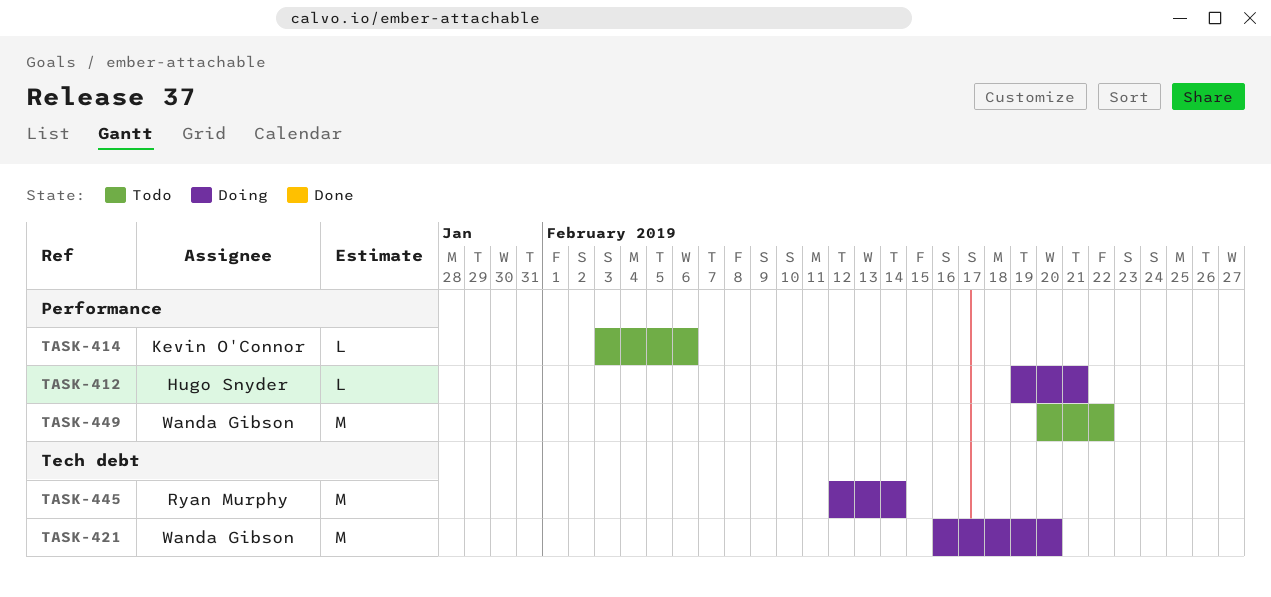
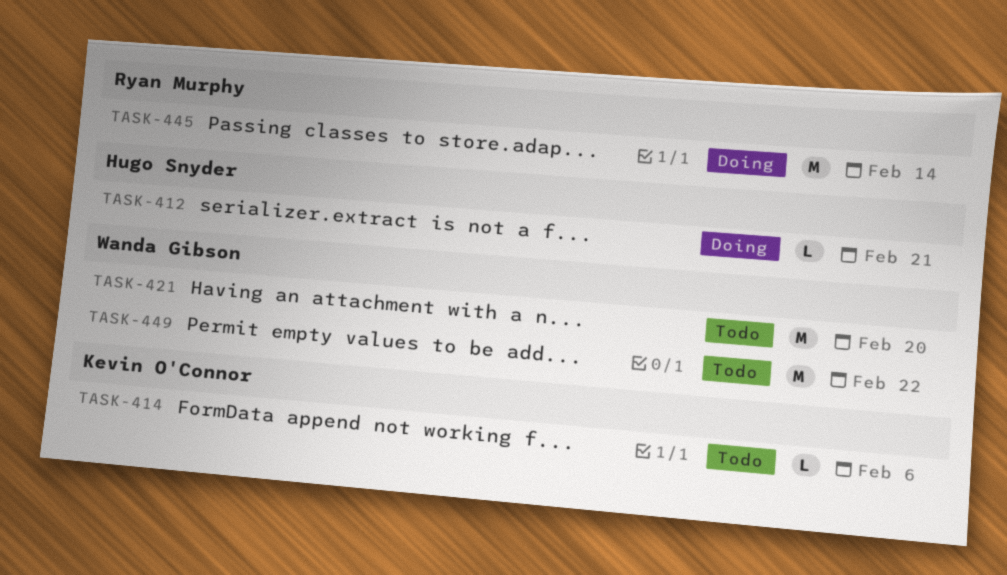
TASK-421, status: Doing -> Todo

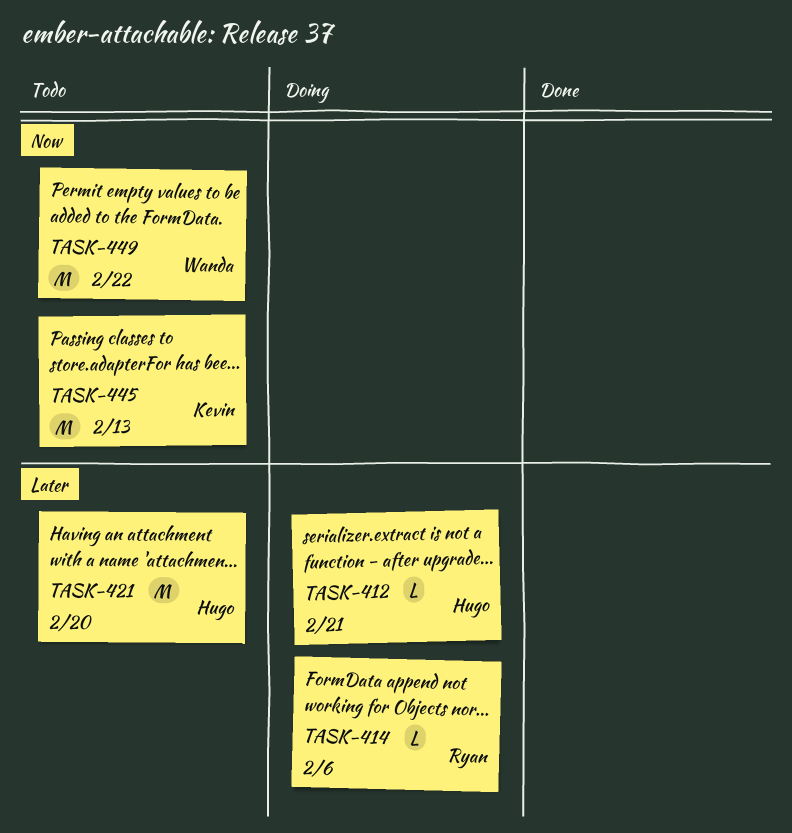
TASK-414, status: Todo -> Doing
TASK-414, owner: Kevin O'Connor -> Ryan Murphy
TASK-421, owner: Wanda Gibson -> Hugo Snyder
TASK-445, status: Doing -> Todo
TASK-445, owner: Ryan Murphy -> Kevin O'Connor
TASK-445, due: Feb 14 -> Feb 13

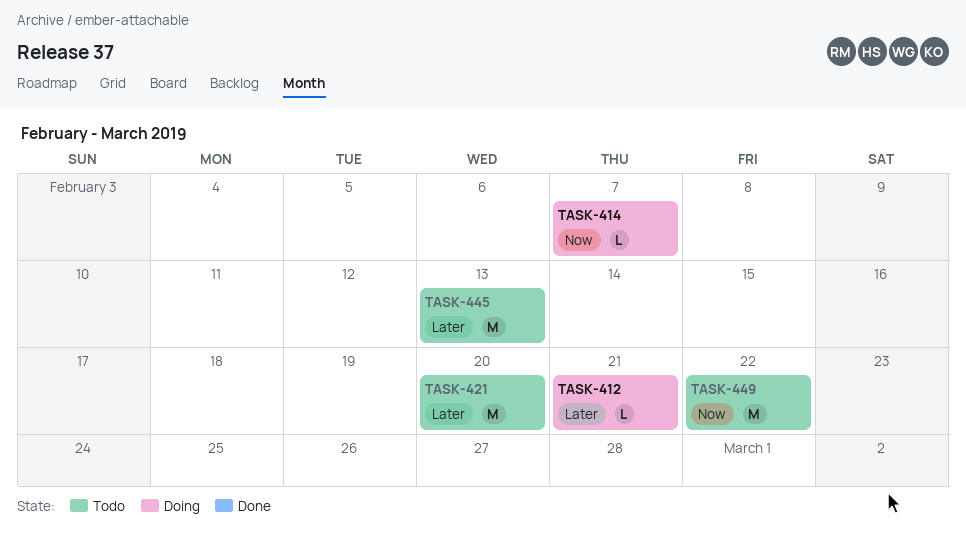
TASK-414, priority: Later -> Now
TASK-414, due: Feb 6 -> Feb 7
TASK-445, priority: Now -> Later

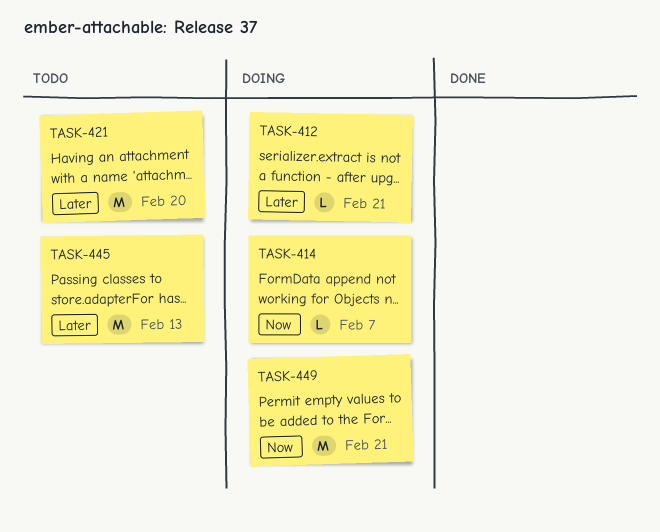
TASK-449, status: Todo -> Doing
TASK-449, due: Feb 22 -> Feb 21

